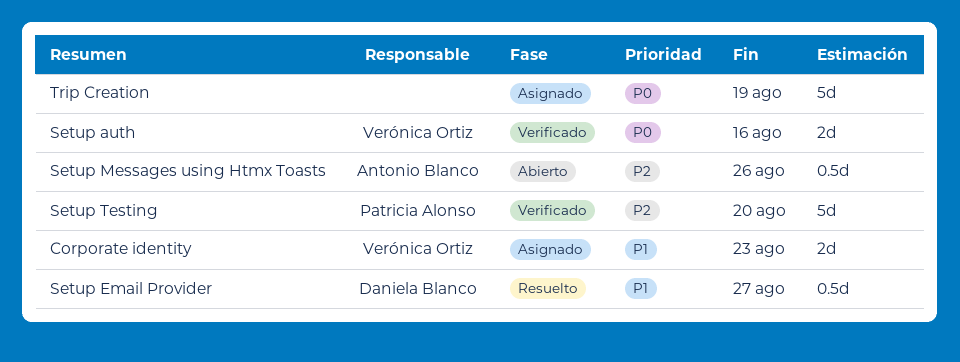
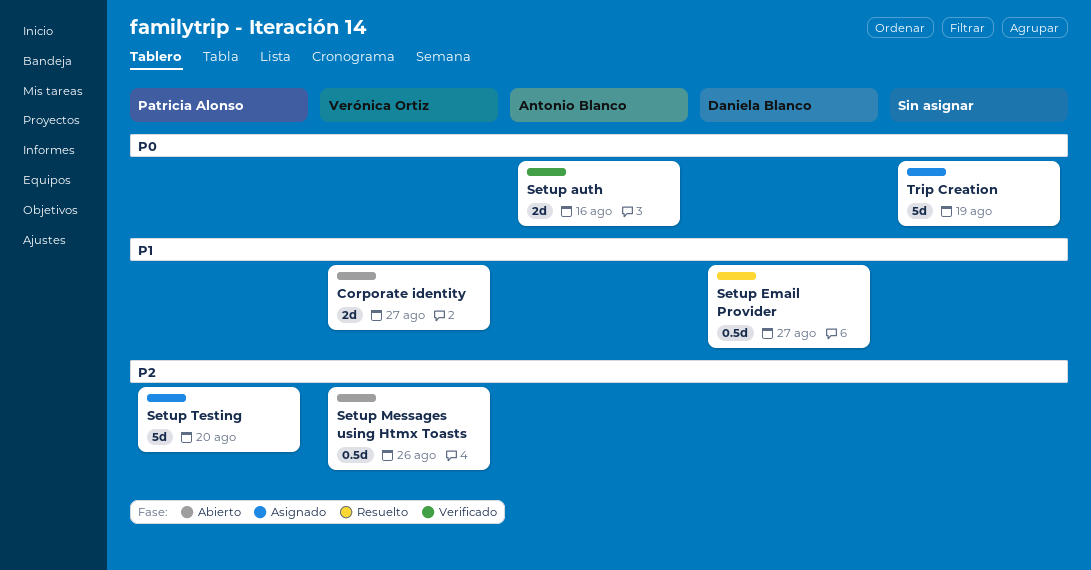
Corporate identity, status: Asignado -> Abierto
Corporate identity, due: Aug 23 -> Aug 27
Setup auth, owner: Verónica Ortiz -> Antonio Blanco
Setup Messages using Htmx Toasts, owner: Antonio Blanco -> Verónica Ortiz
Setup Testing, status: Verificado -> Asignado

